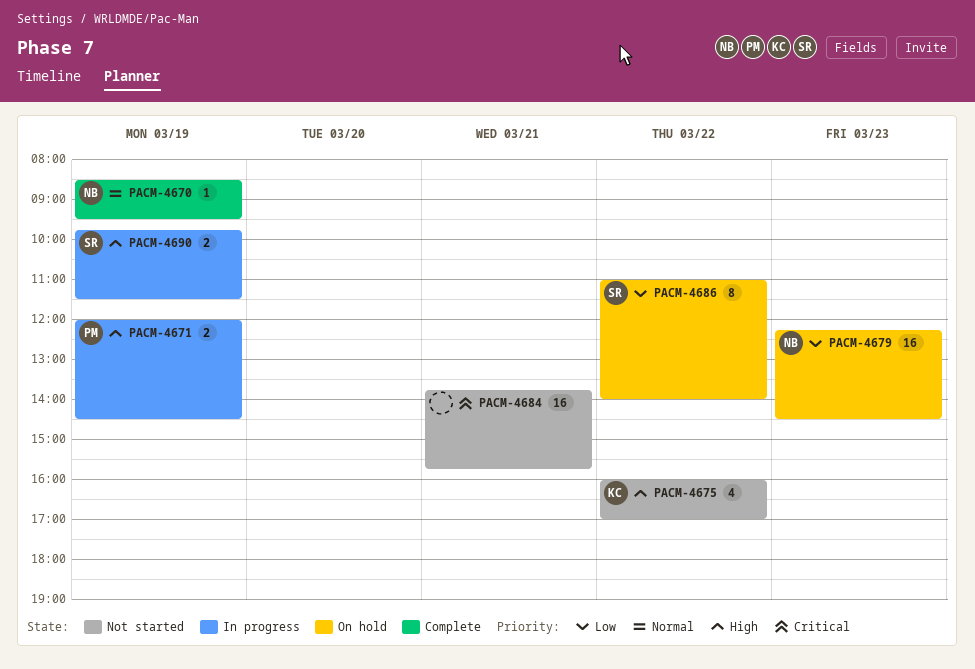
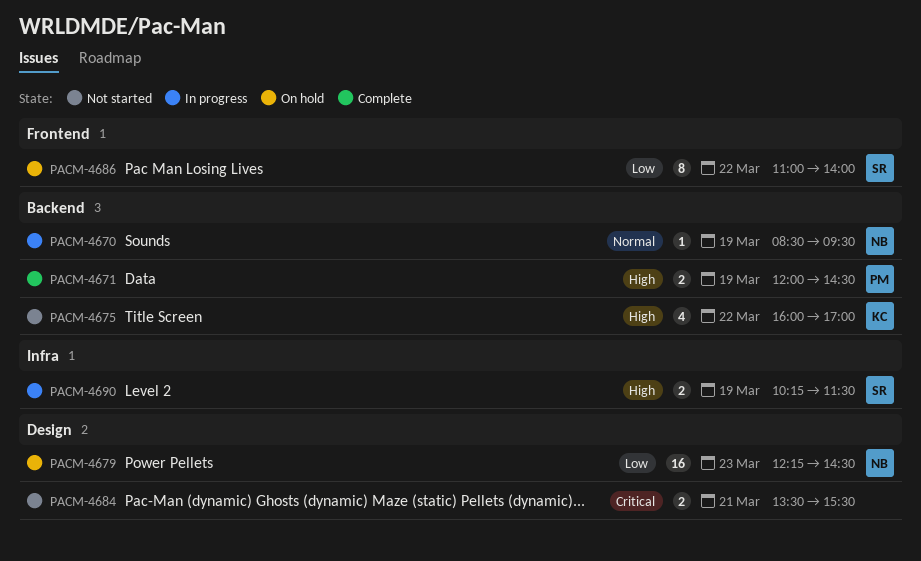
PACM-4670, status: Complete -> In progress
PACM-4671, status: In progress -> Complete
PACM-4684, estimate: 16 -> 2
PACM-4684, begins: 13:45 -> 13:30
PACM-4684, ends: 15:45 -> 15:30
PACM-4690, begins: 09:45 -> 10:15

